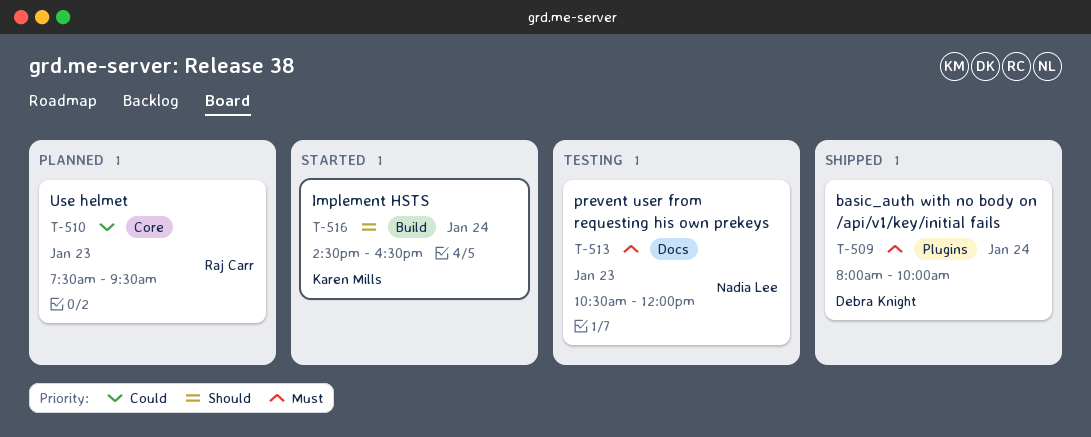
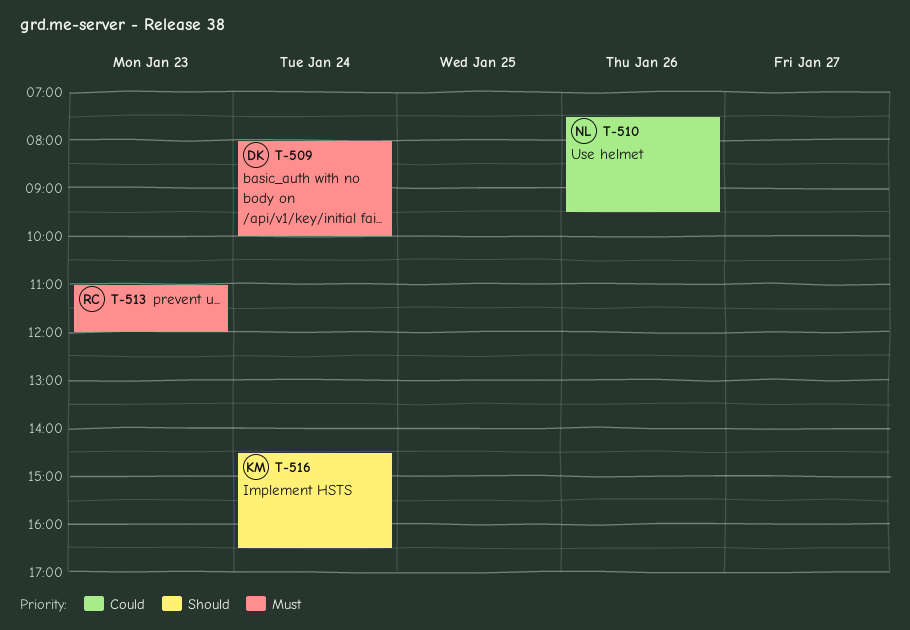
T-510, owner: Raj Carr -> Nadia Lee
T-510, day: Jan 23 -> Jan 26
T-513, owner: Nadia Lee -> Raj Carr
T-513, begins: 10:30 -> 11:00

